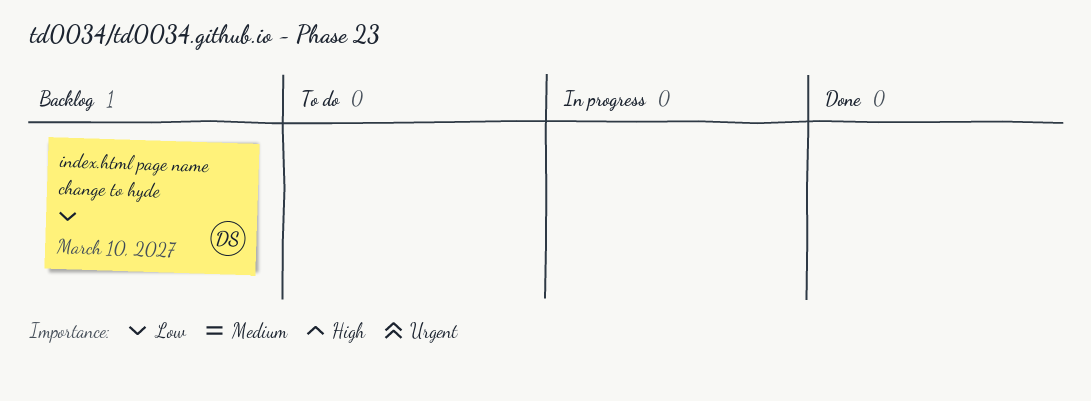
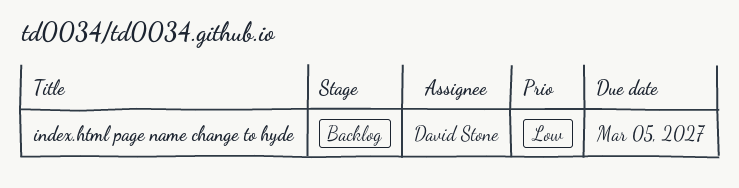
index.html page name change to hyde, due: Mar 10 -> Mar 5

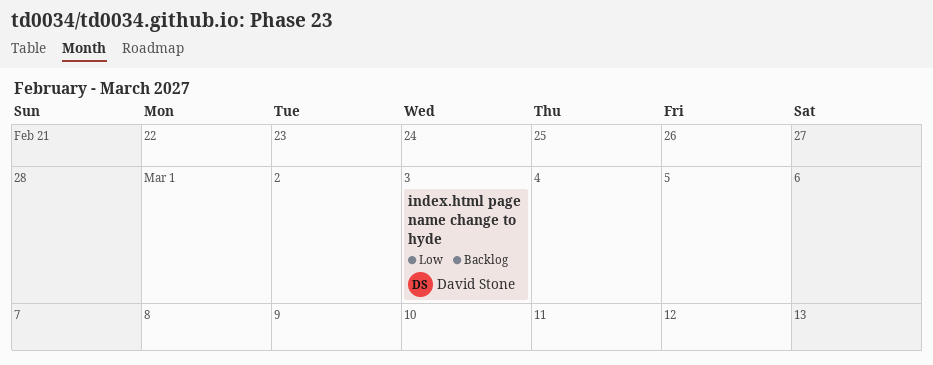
index.html page name change to hyde, due: Mar 5 -> Mar 3

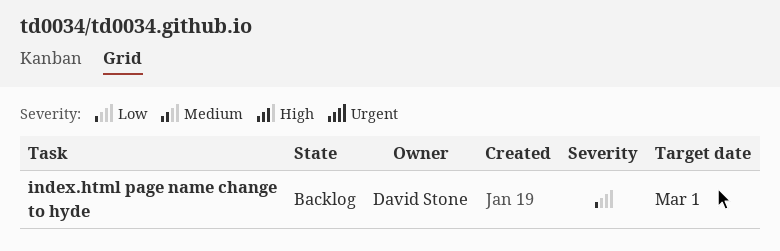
index.html page name change to hyde, due: Mar 3 -> Mar 1

